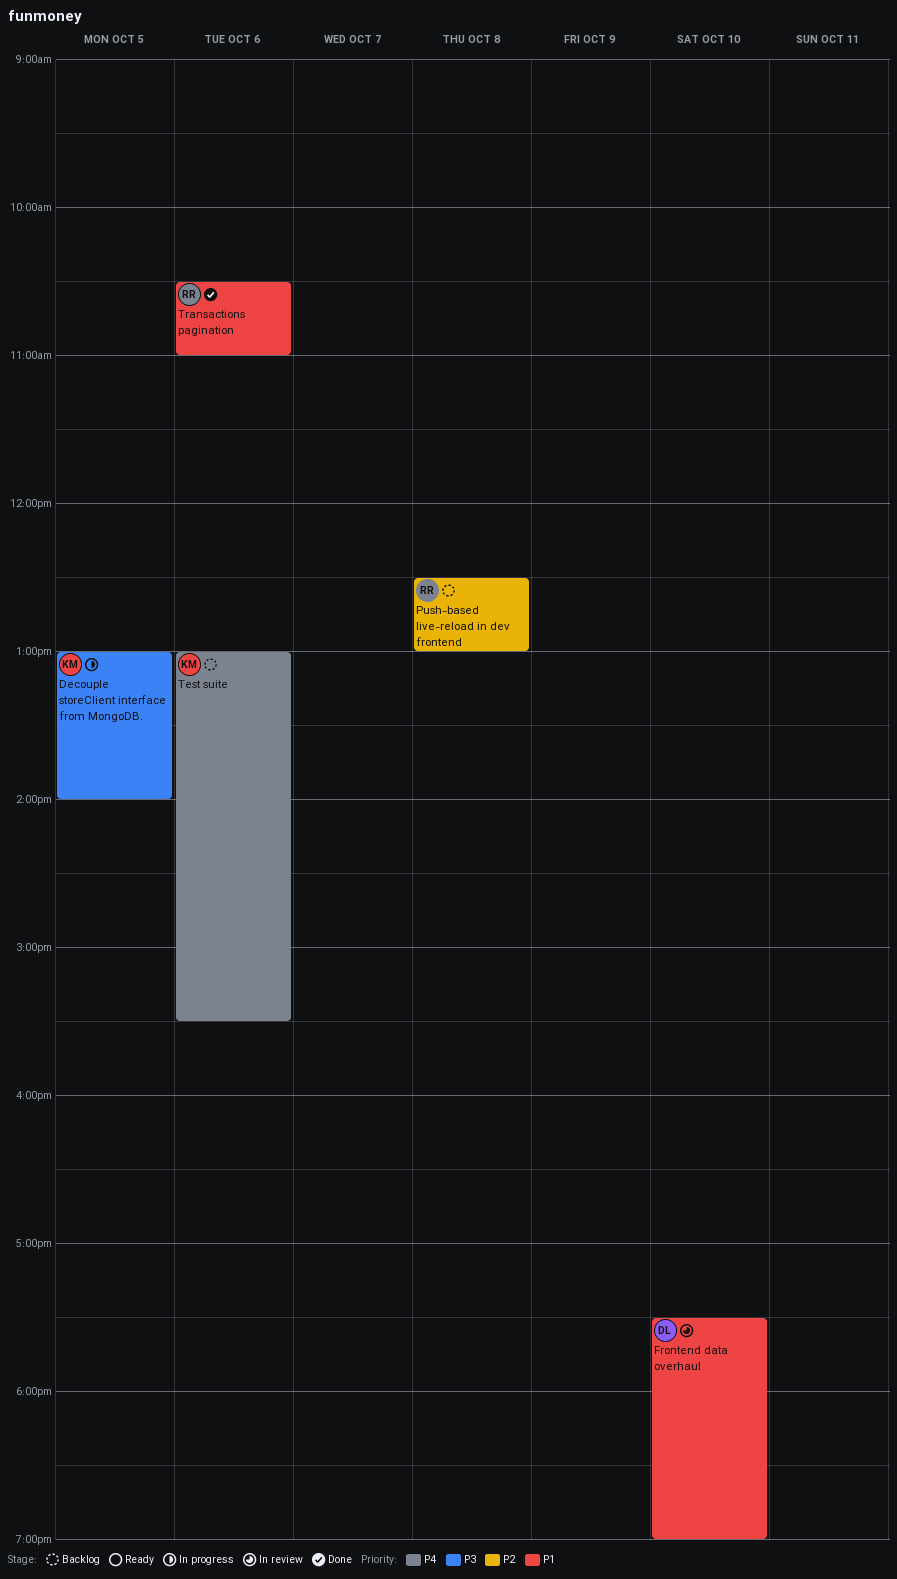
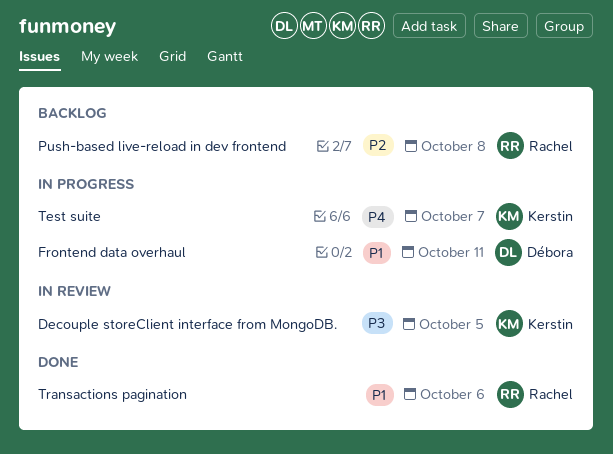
Decouple storeClient interface from MongoDB., status: In progress -> In review
Frontend data overhaul, status: In review -> In progress
Frontend data overhaul, day: Oct 10 -> Oct 11
Test suite, status: Backlog -> In progress
Test suite, day: Oct 6 -> Oct 7

